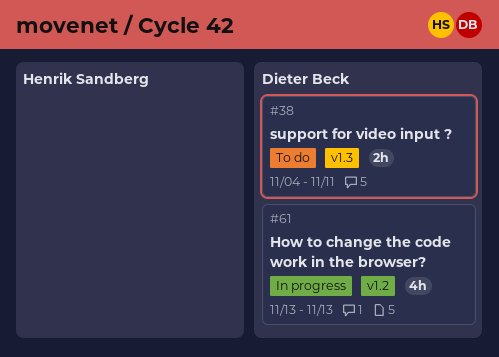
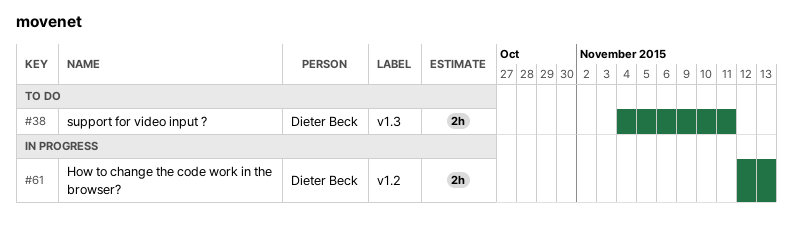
#61, estimate: 4h -> 2h
#61, start: Nov 13 -> Nov 12

